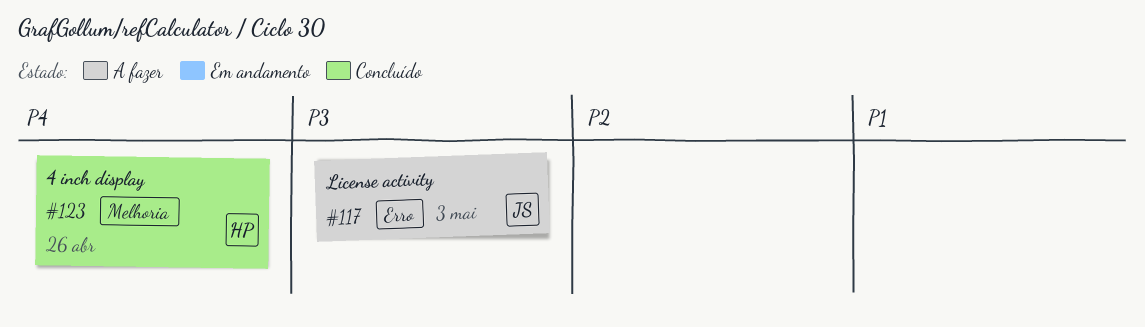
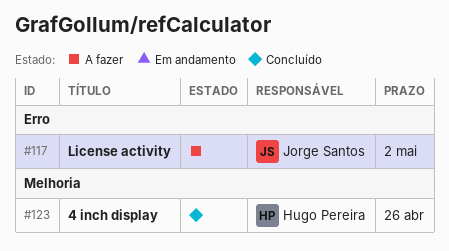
#117, due: May 3 -> May 2

